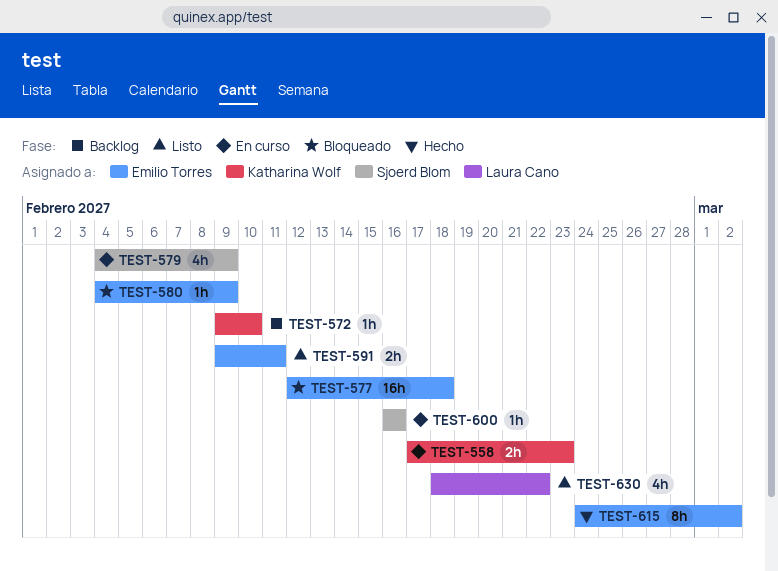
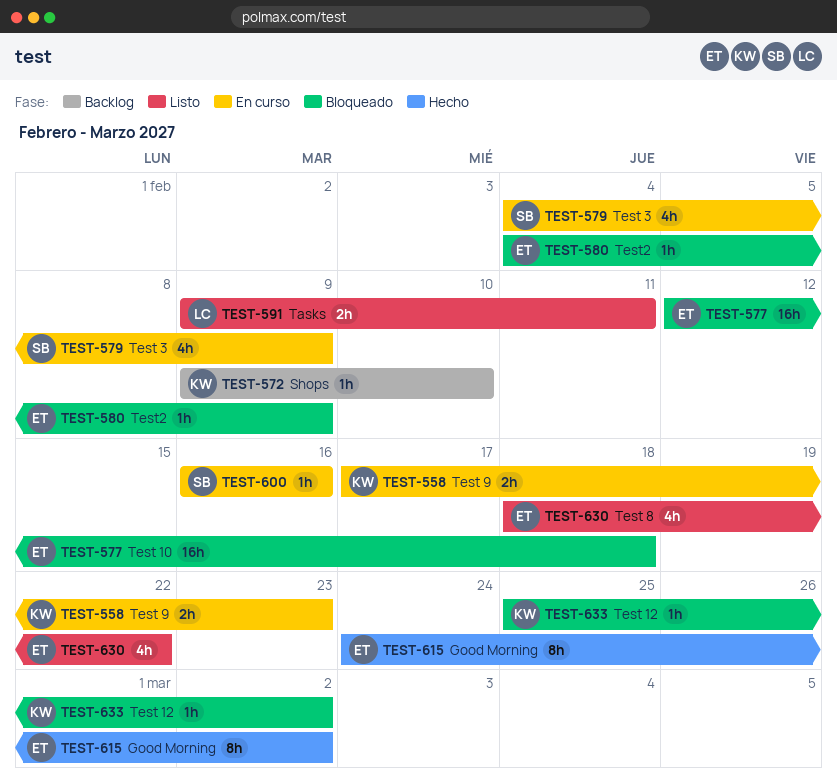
TEST-591, owner: Emilio Torres -> Laura Cano
TEST-630, owner: Laura Cano -> Emilio Torres
TEST-633: none -> present

